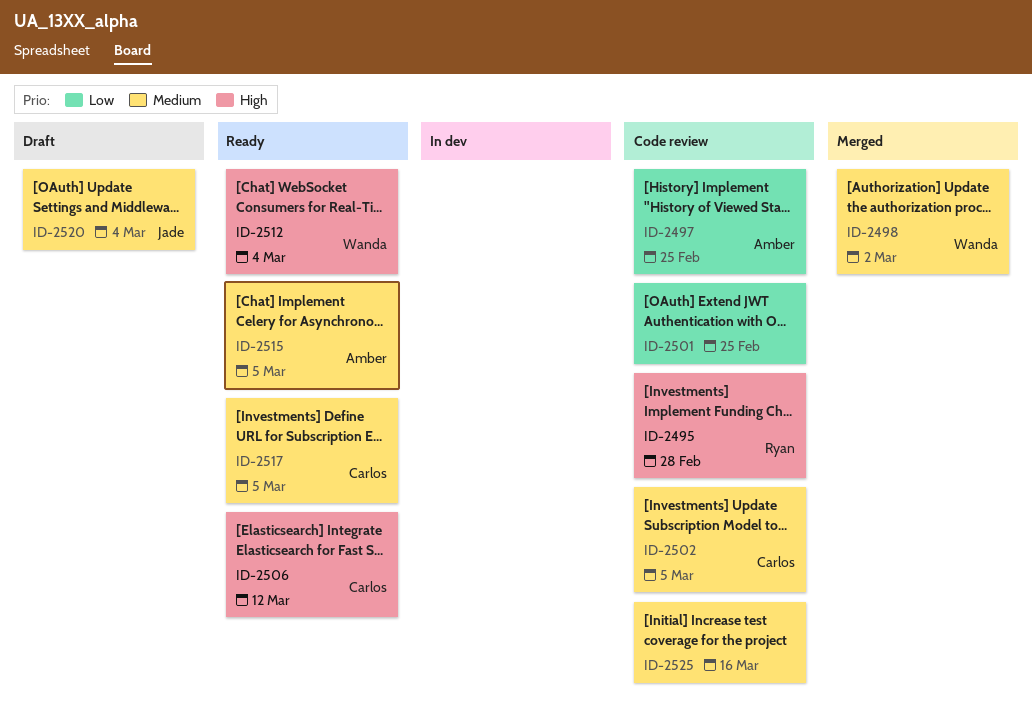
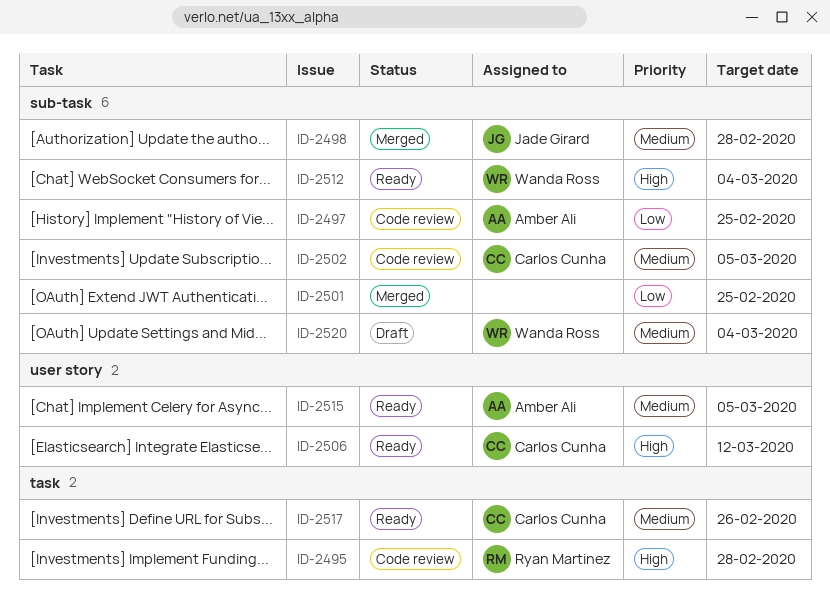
ID-2498, owner: Wanda Ross -> Jade Girard
ID-2498, due: Mar 2 -> Feb 28
ID-2501, status: Code review -> Merged
ID-2517, due: Mar 5 -> Feb 26
ID-2520, owner: Jade Girard -> Wanda Ross
ID-2525: present -> none

